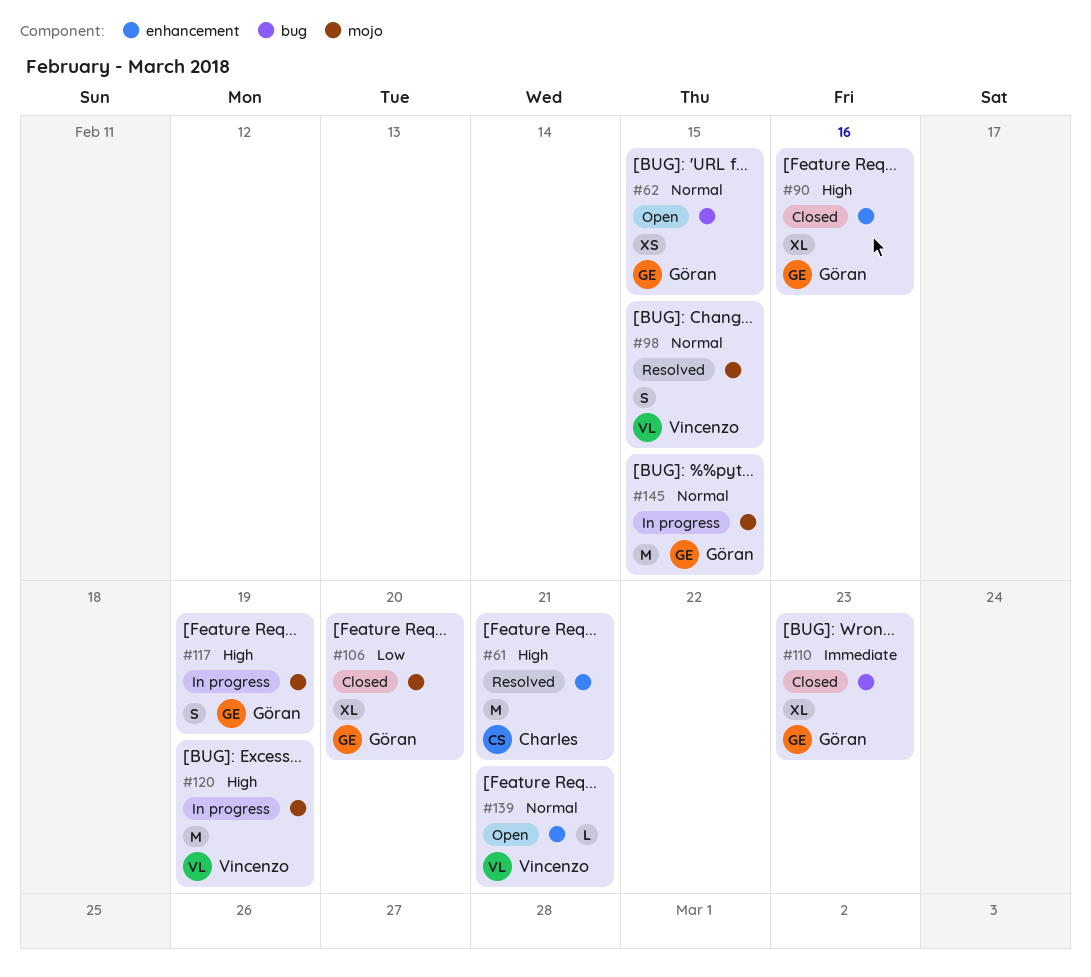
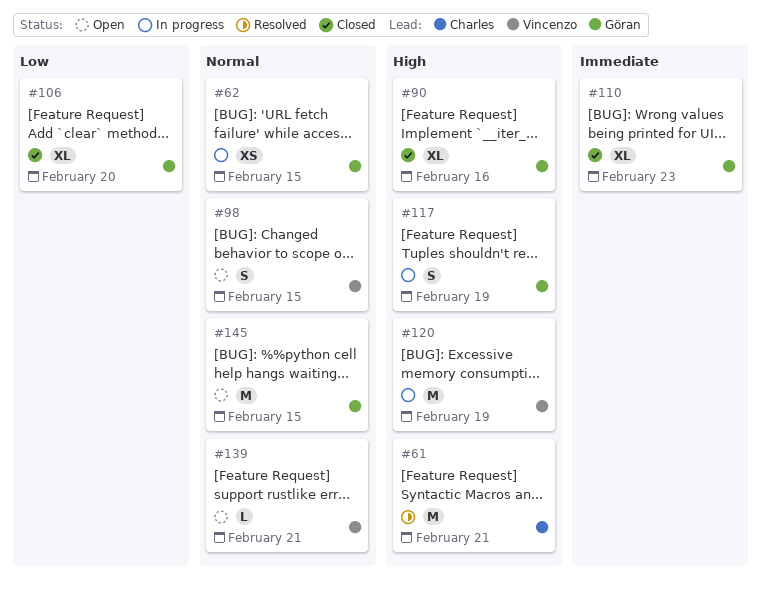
#62, status: Open -> In progress
#98, status: Resolved -> Open
#145, status: In progress -> Open

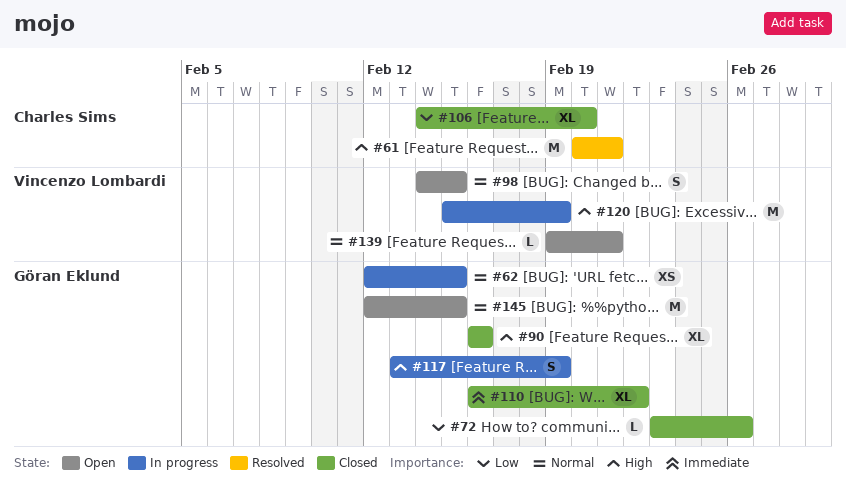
#72: none -> present
#106, owner: Göran Eklund -> Charles Sims
#110, due: Feb 23 -> Feb 22

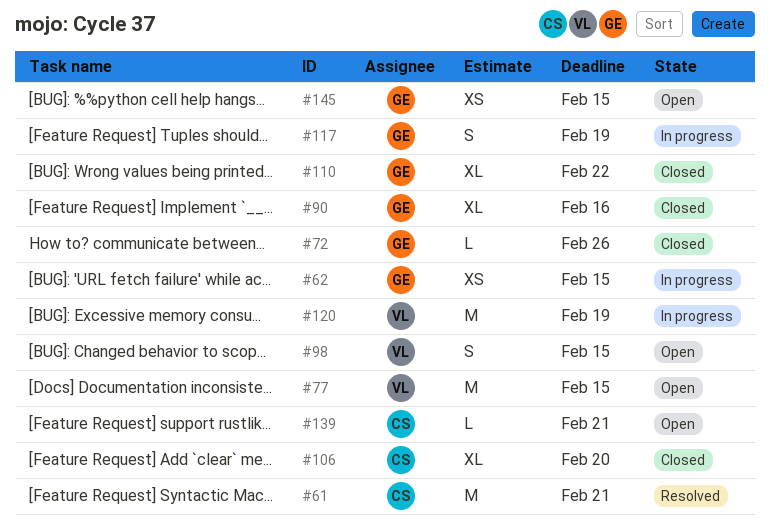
#77: none -> present
#139, owner: Vincenzo Lombardi -> Charles Sims
#145, estimate: M -> XS

